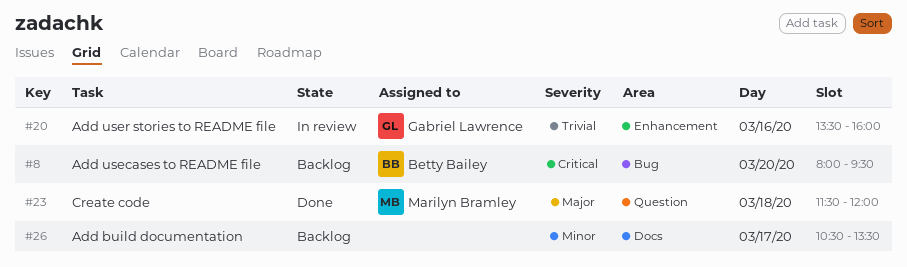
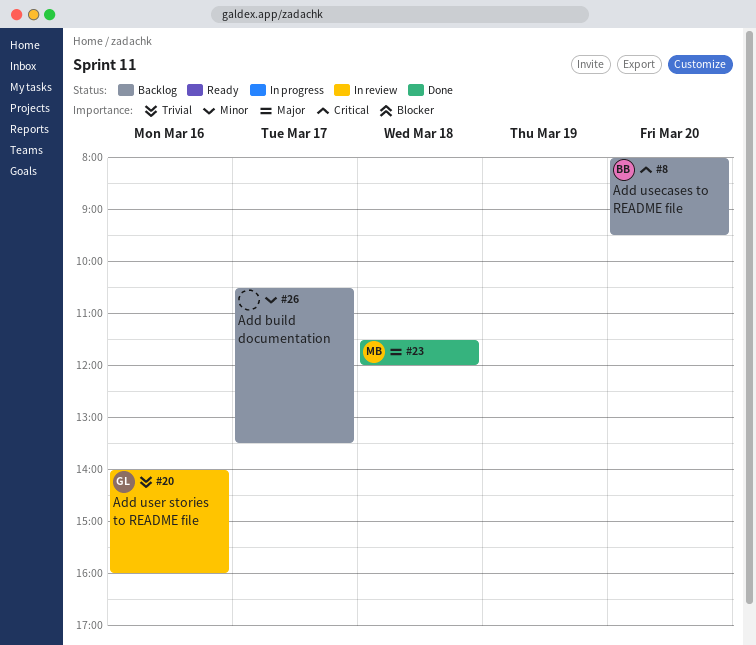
#20, begins: 13:30 -> 14:00

